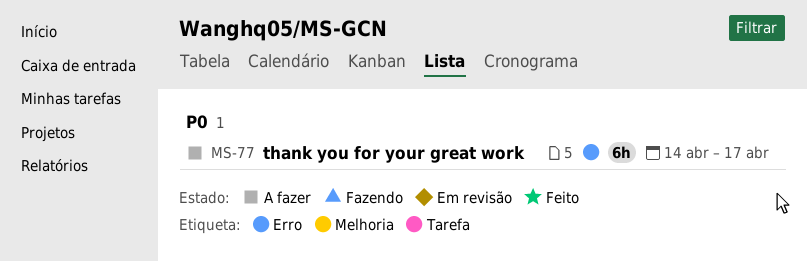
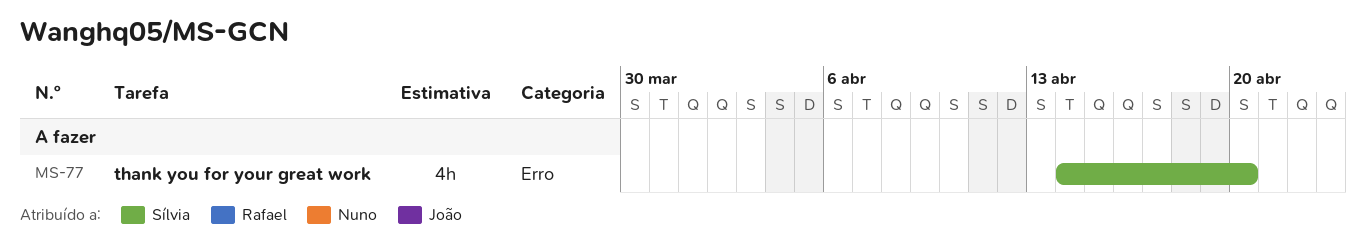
MS-77, estimate: 6h -> 4h
MS-77, due: Apr 17 -> Apr 20

